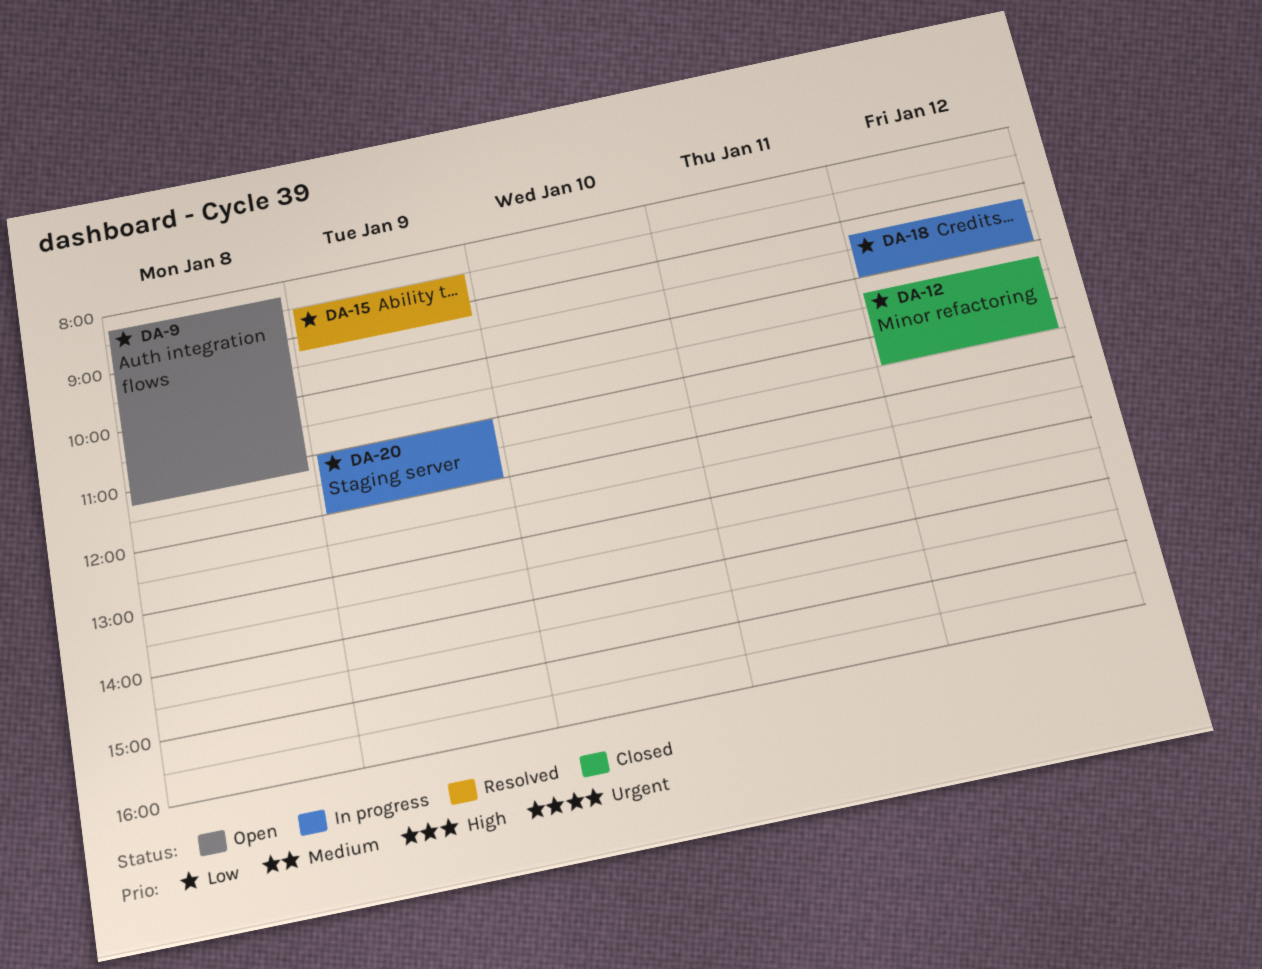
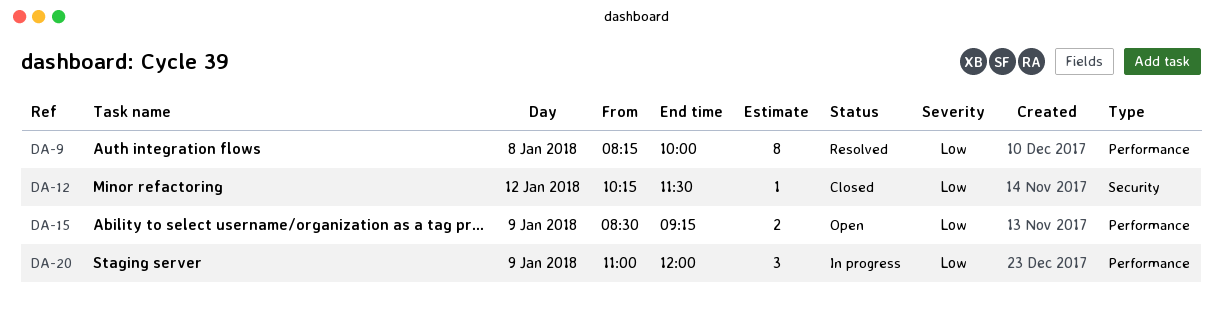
DA-9, status: Open -> Resolved
DA-9, ends: 11:15 -> 10:00
DA-15, status: Resolved -> Open
DA-18: present -> none

